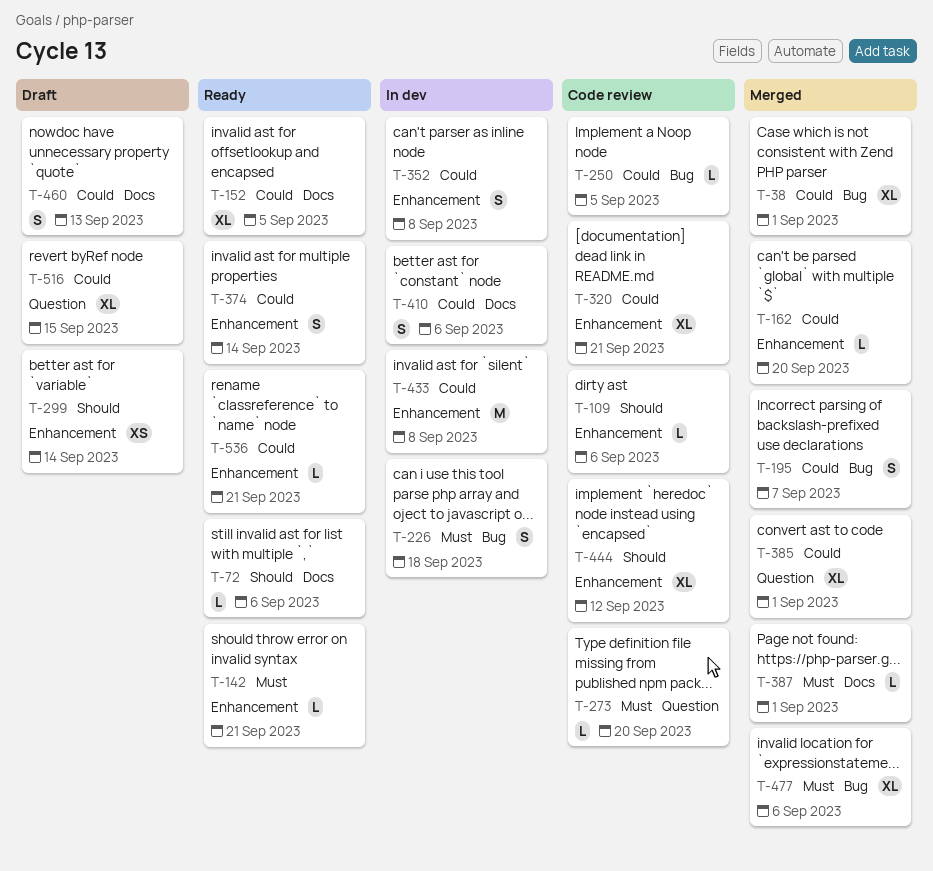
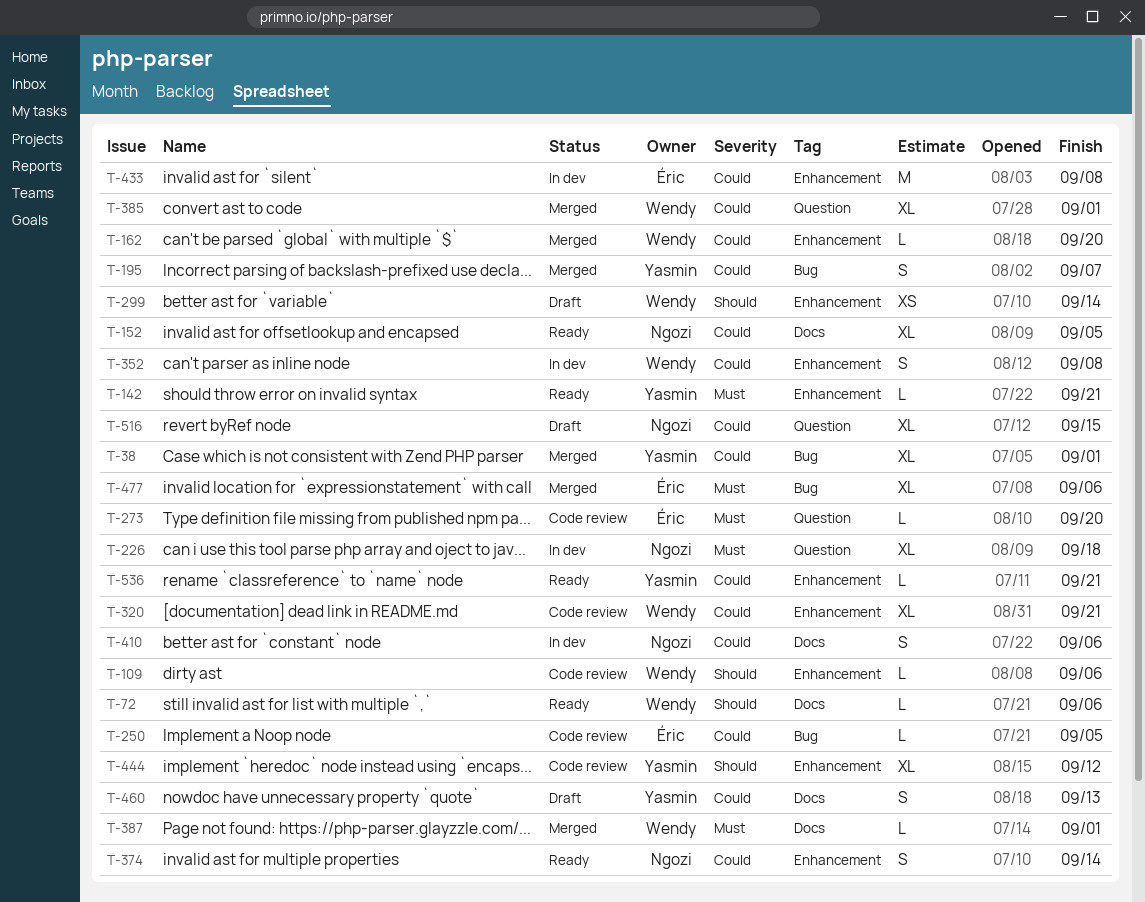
T-226, label: Bug -> Question
T-226, estimate: S -> XL

